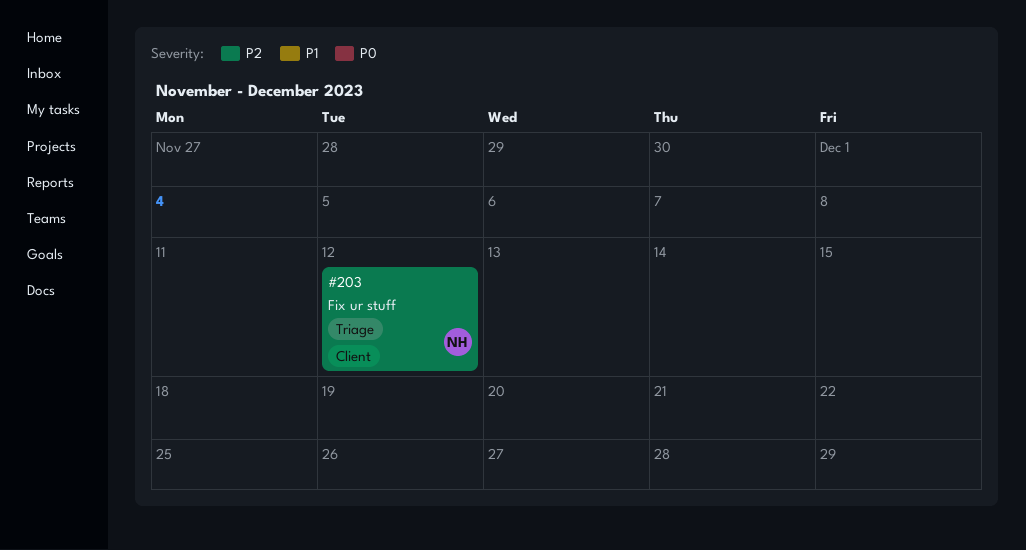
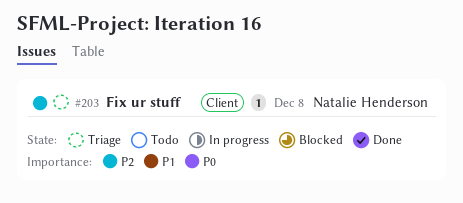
#203, due: Dec 12 -> Dec 8

